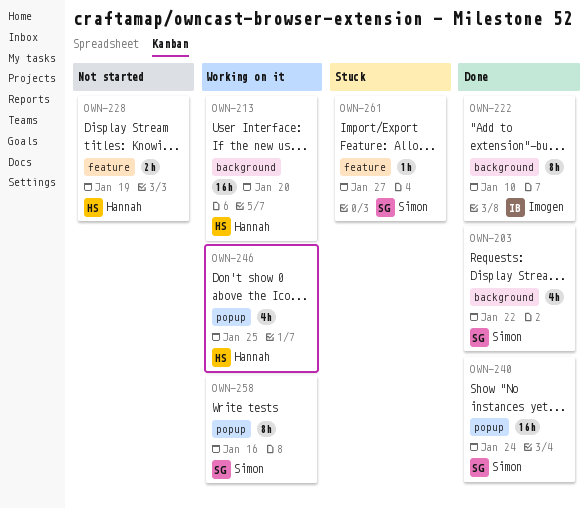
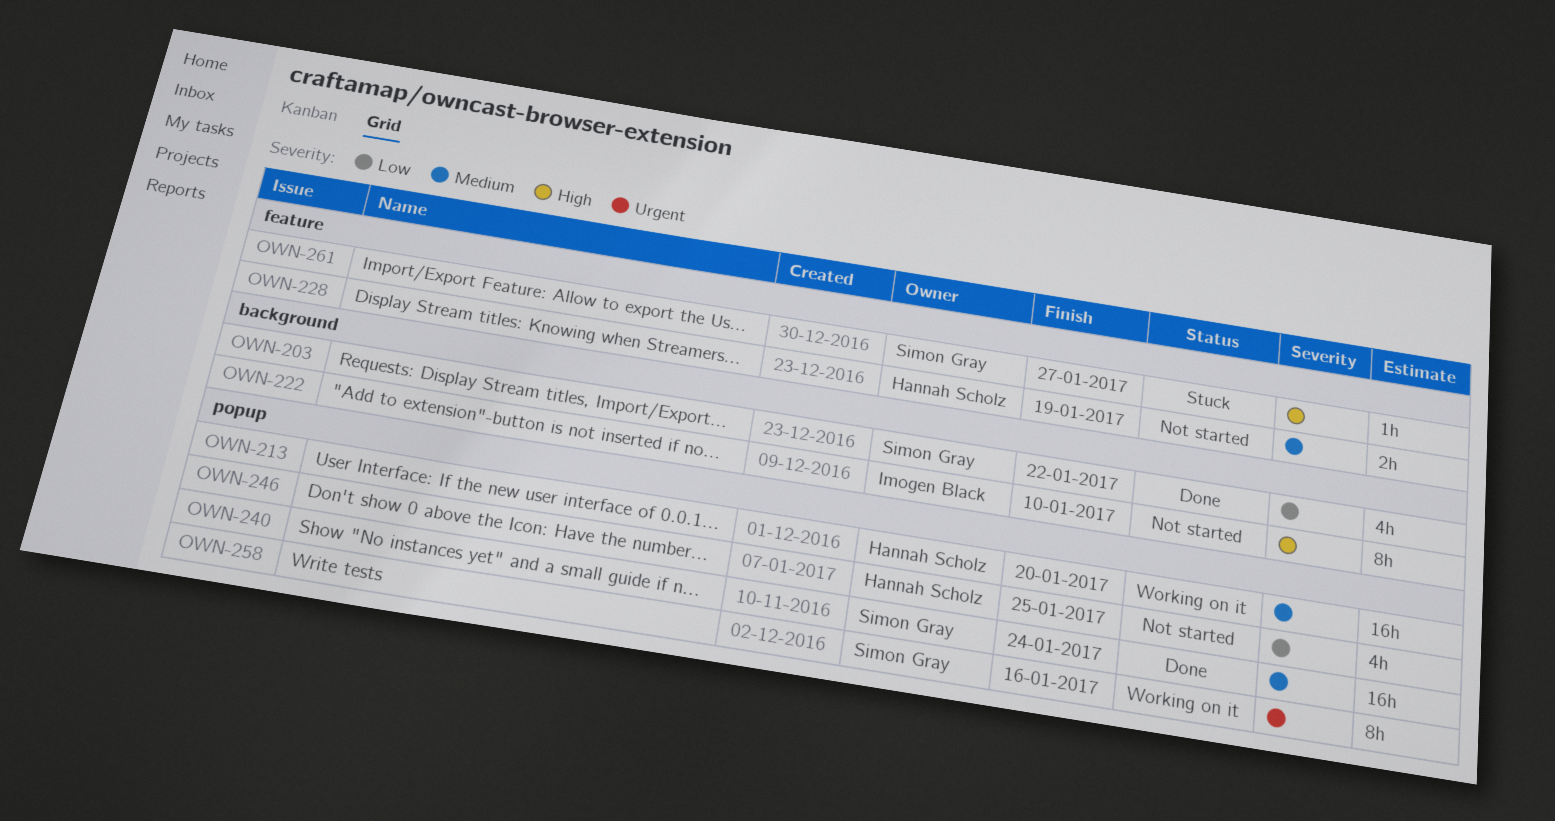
OWN-213, label: background -> popup
OWN-222, status: Done -> Not started
OWN-246, status: Working on it -> Not started

